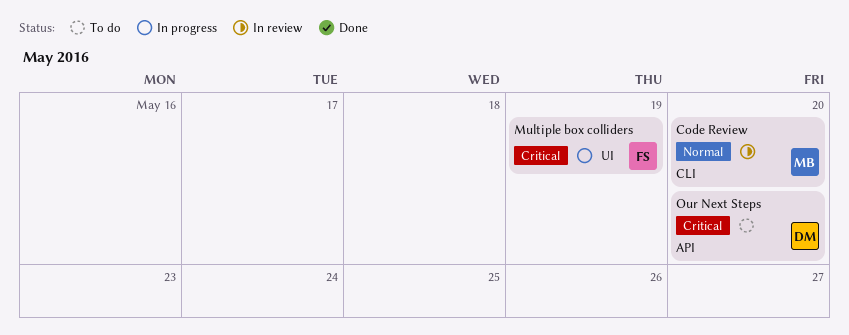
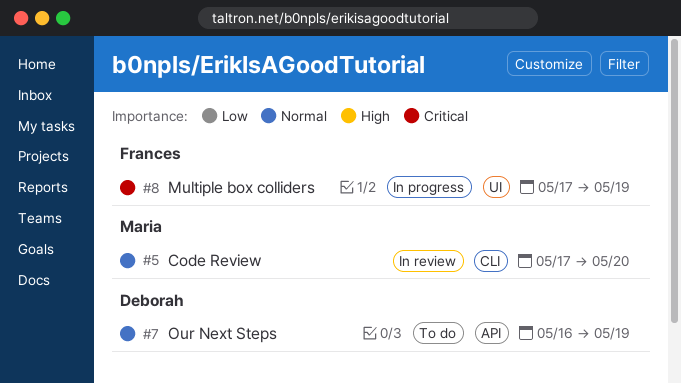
Our Next Steps, priority: Critical -> Normal
Our Next Steps, due: May 20 -> May 19

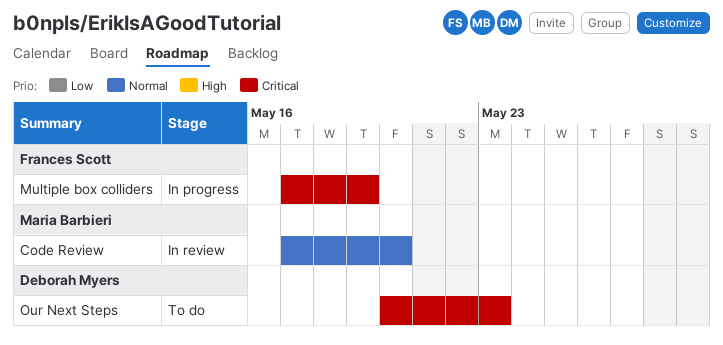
Our Next Steps, priority: Normal -> Critical
Our Next Steps, start: May 16 -> May 20
Our Next Steps, due: May 19 -> May 23

